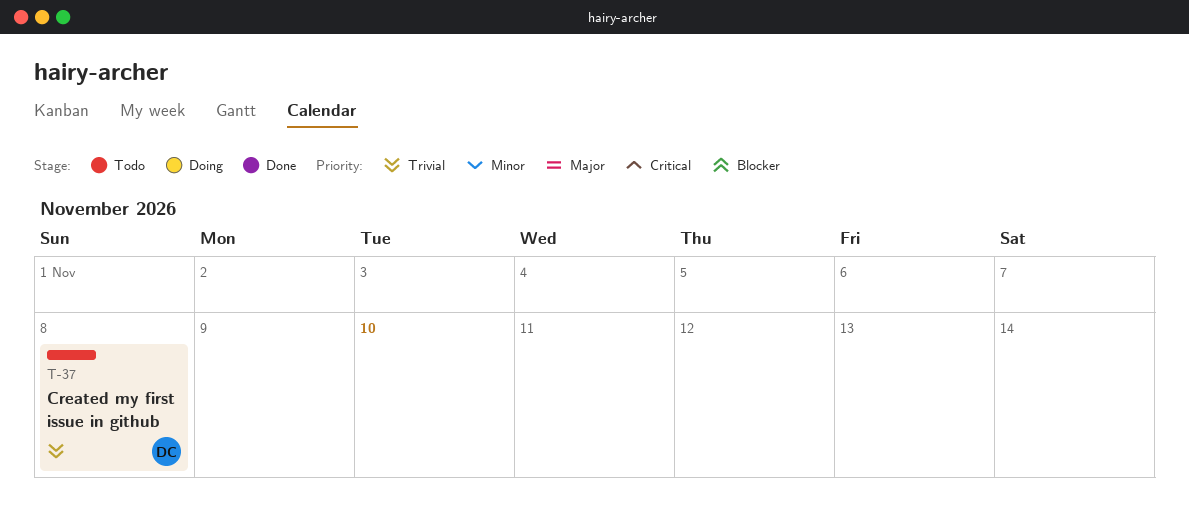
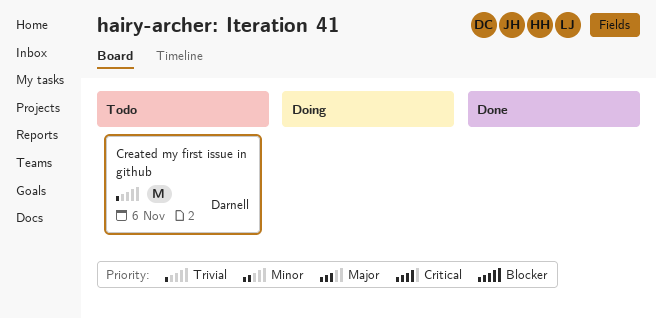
Created my first issue in github, due: Nov 8 -> Nov 6

